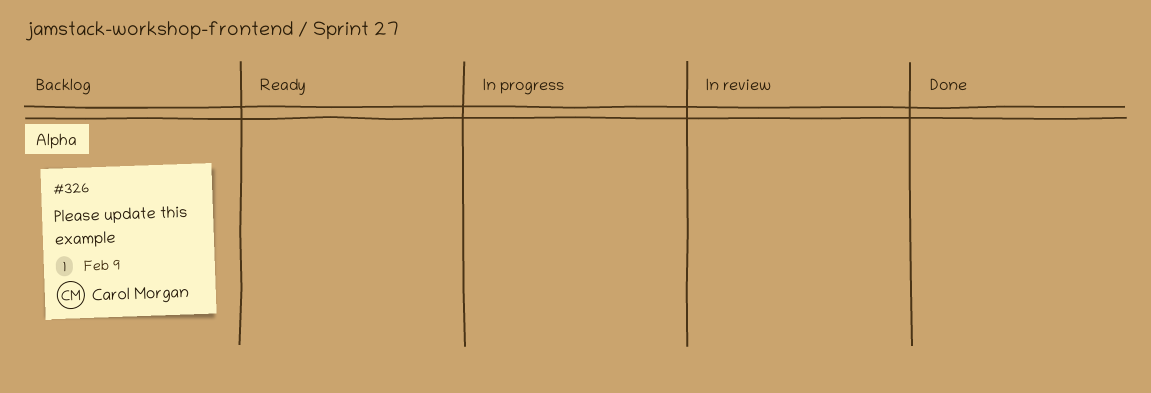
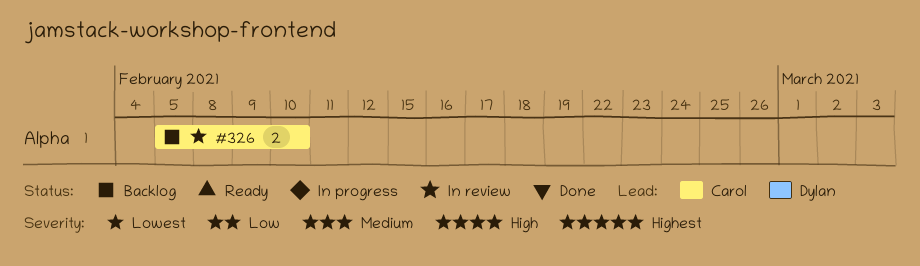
#326, estimate: 1 -> 2
#326, due: Feb 9 -> Feb 10

